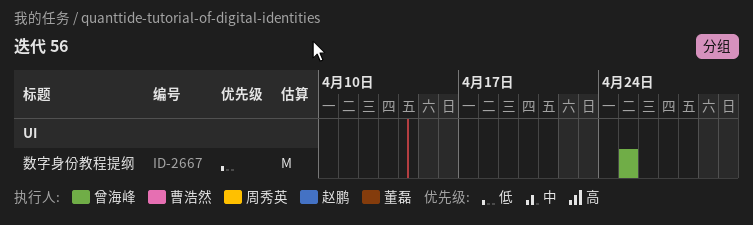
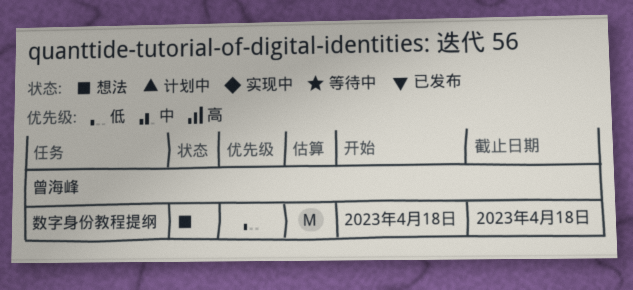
数字身份教程提纲, start: Apr 25 -> Apr 18
数字身份教程提纲, due: Apr 25 -> Apr 18

